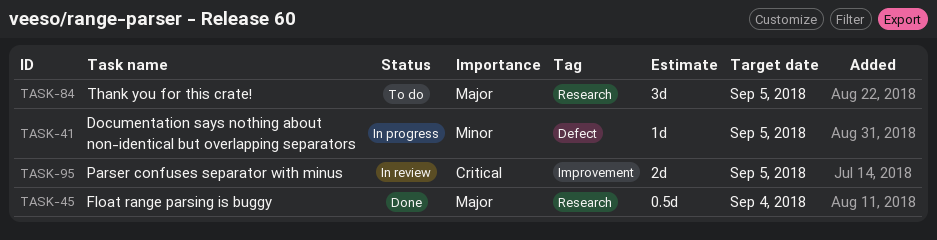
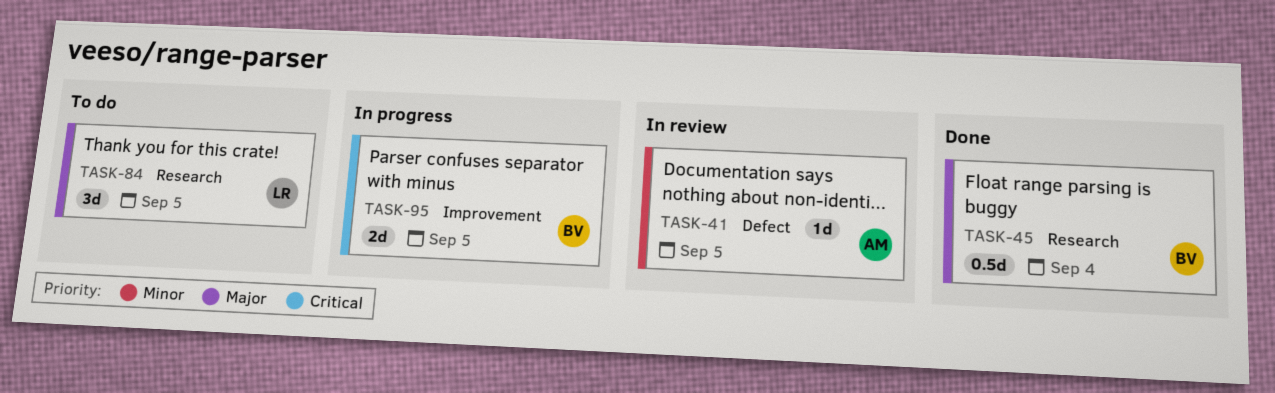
TASK-41, status: In progress -> In review
TASK-95, status: In review -> In progress

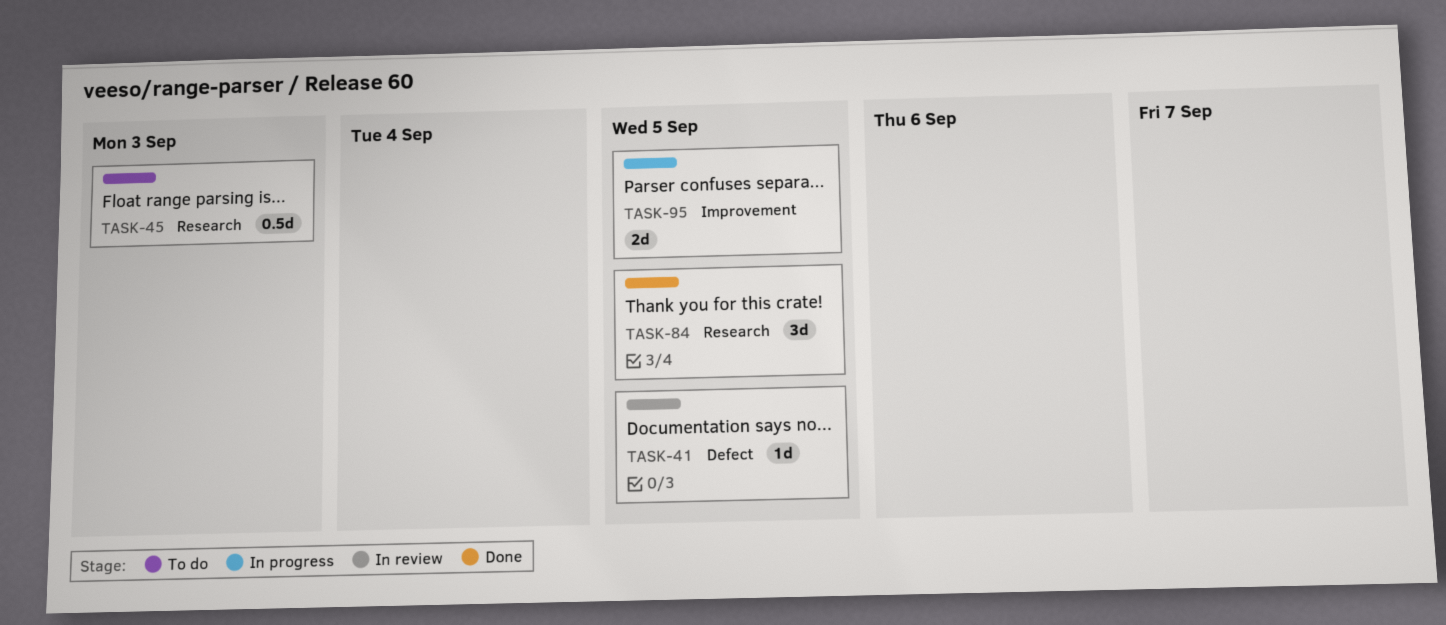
TASK-45, status: Done -> To do
TASK-45, due: Sep 4 -> Sep 3
TASK-84, status: To do -> Done

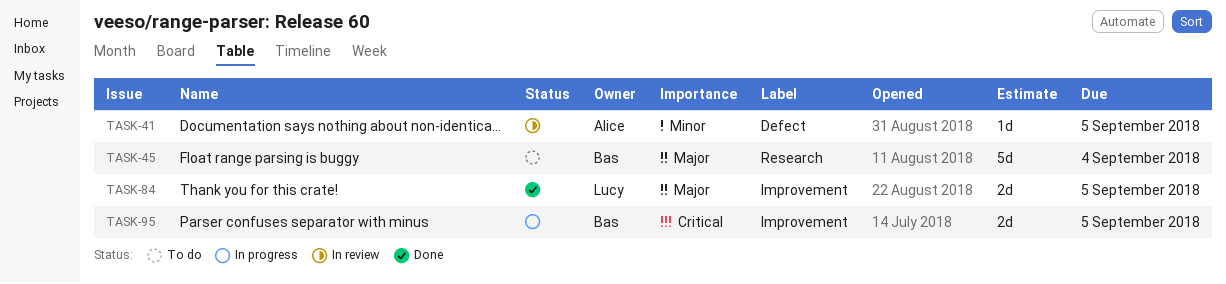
TASK-45, estimate: 0.5d -> 5d
TASK-45, due: Sep 3 -> Sep 4
TASK-84, label: Research -> Improvement
TASK-84, estimate: 3d -> 2d

